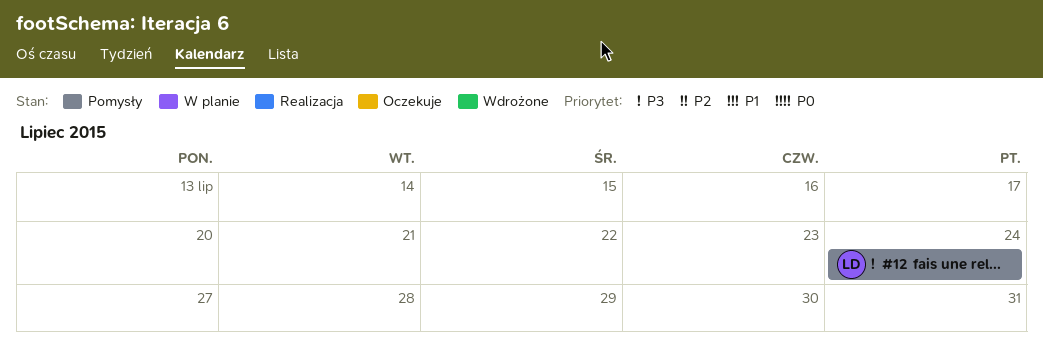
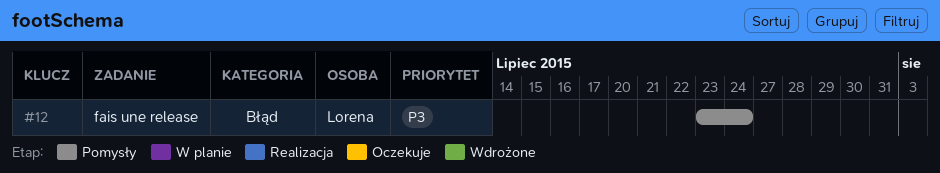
#12, start: Jul 24 -> Jul 23

